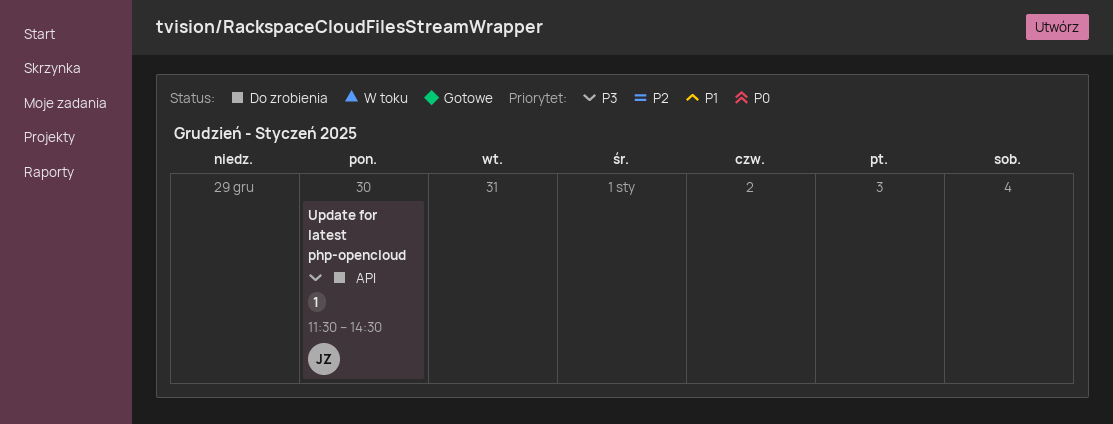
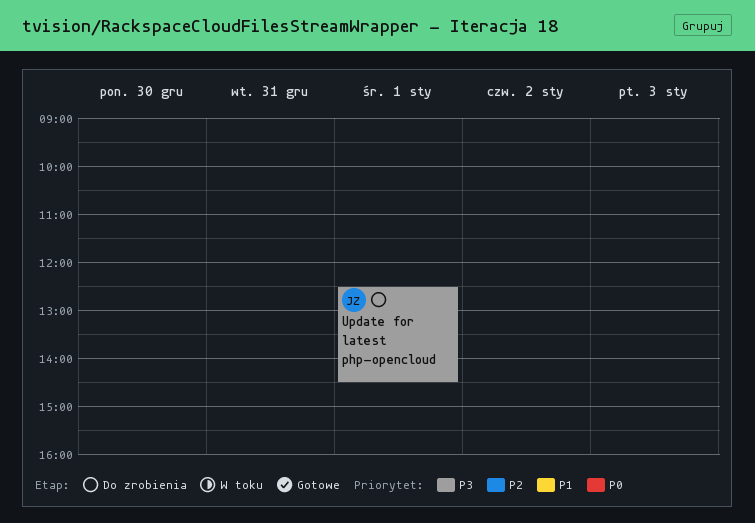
Update for latest php-opencloud, day: Dec 30 -> Jan 1
Update for latest php-opencloud, begins: 11:30 -> 12:30

